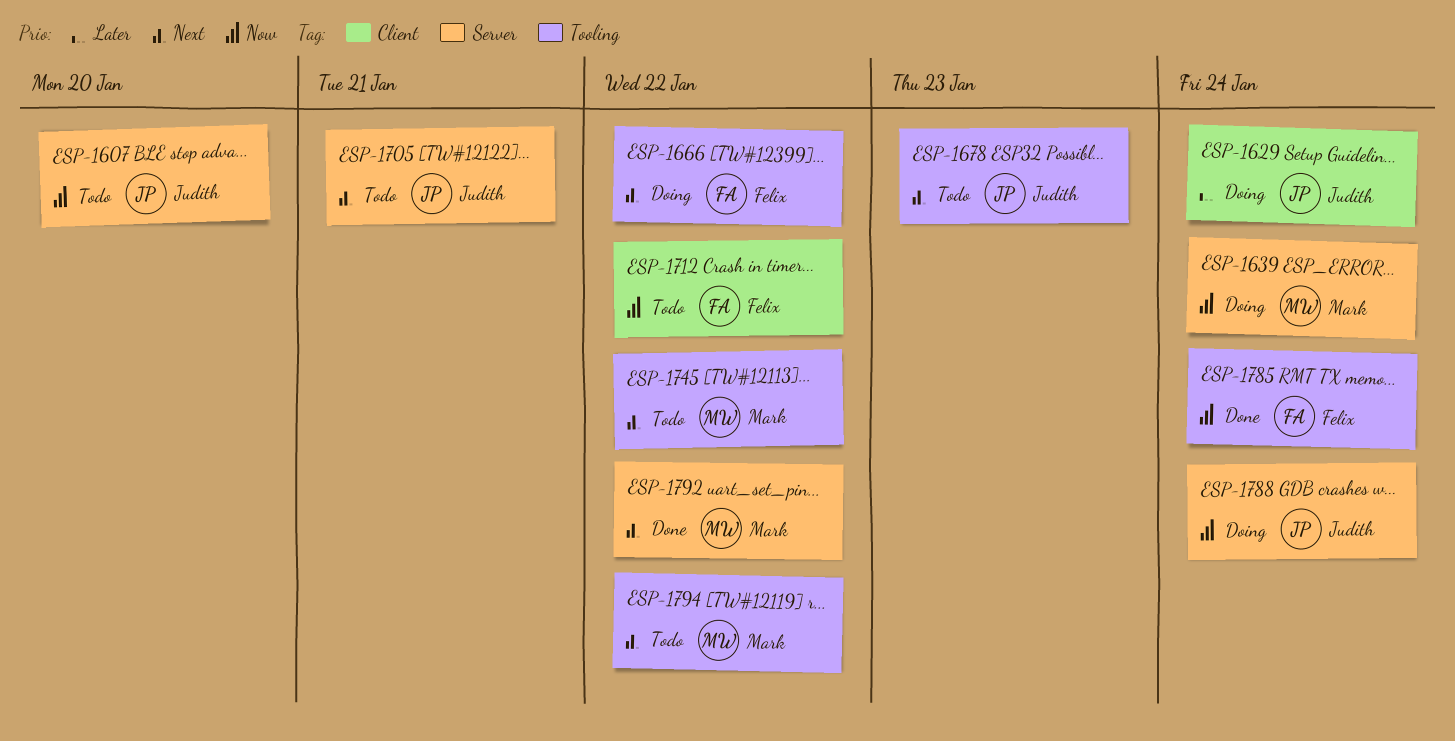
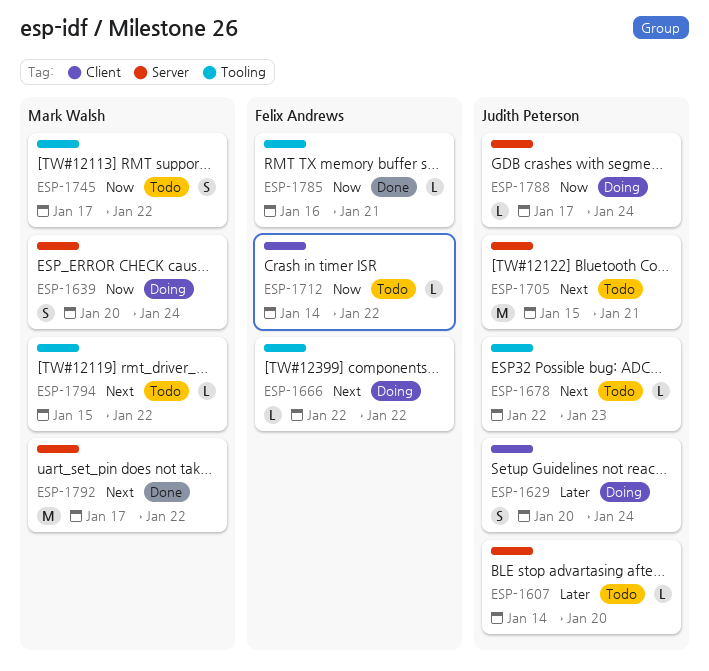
ESP-1607, priority: Now -> Later
ESP-1745, priority: Next -> Now
ESP-1785, due: Jan 24 -> Jan 21

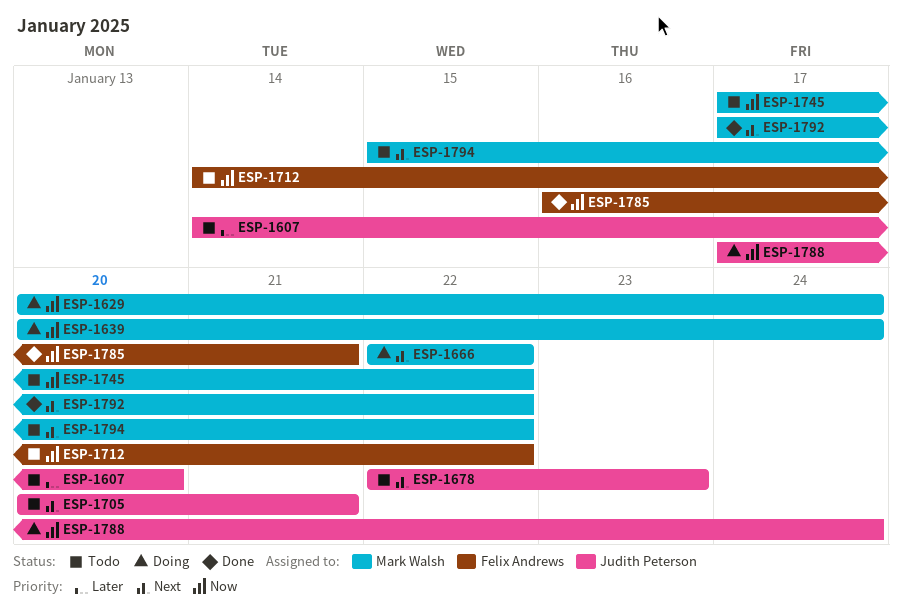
ESP-1629, owner: Judith Peterson -> Mark Walsh
ESP-1629, priority: Later -> Now
ESP-1666, owner: Felix Andrews -> Mark Walsh
ESP-1705, start: Jan 15 -> Jan 20

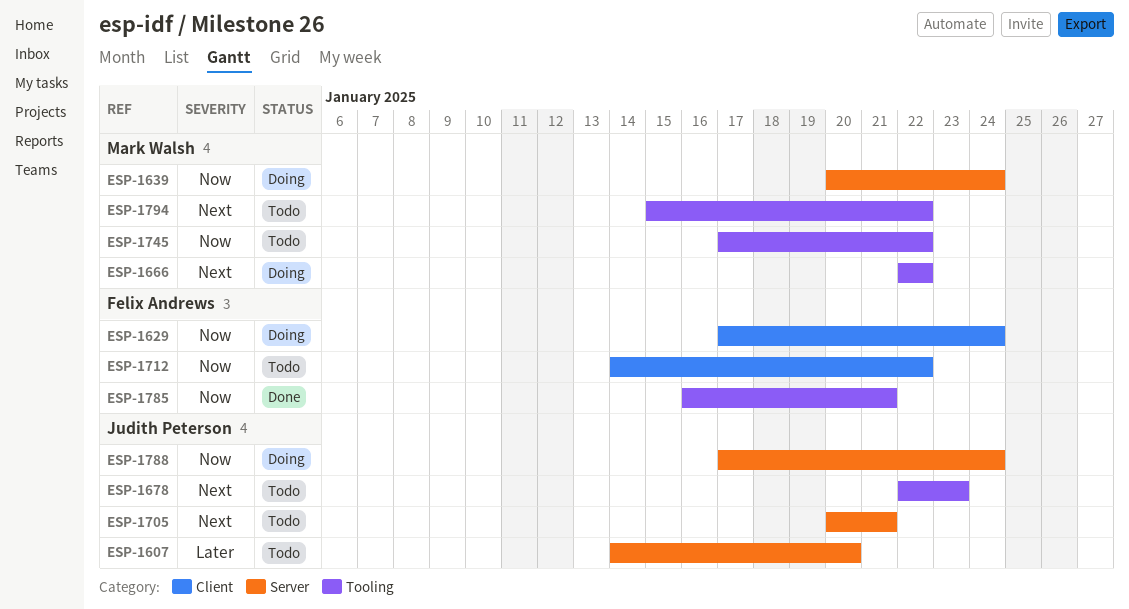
ESP-1629, owner: Mark Walsh -> Felix Andrews
ESP-1629, start: Jan 20 -> Jan 17
ESP-1792: present -> none

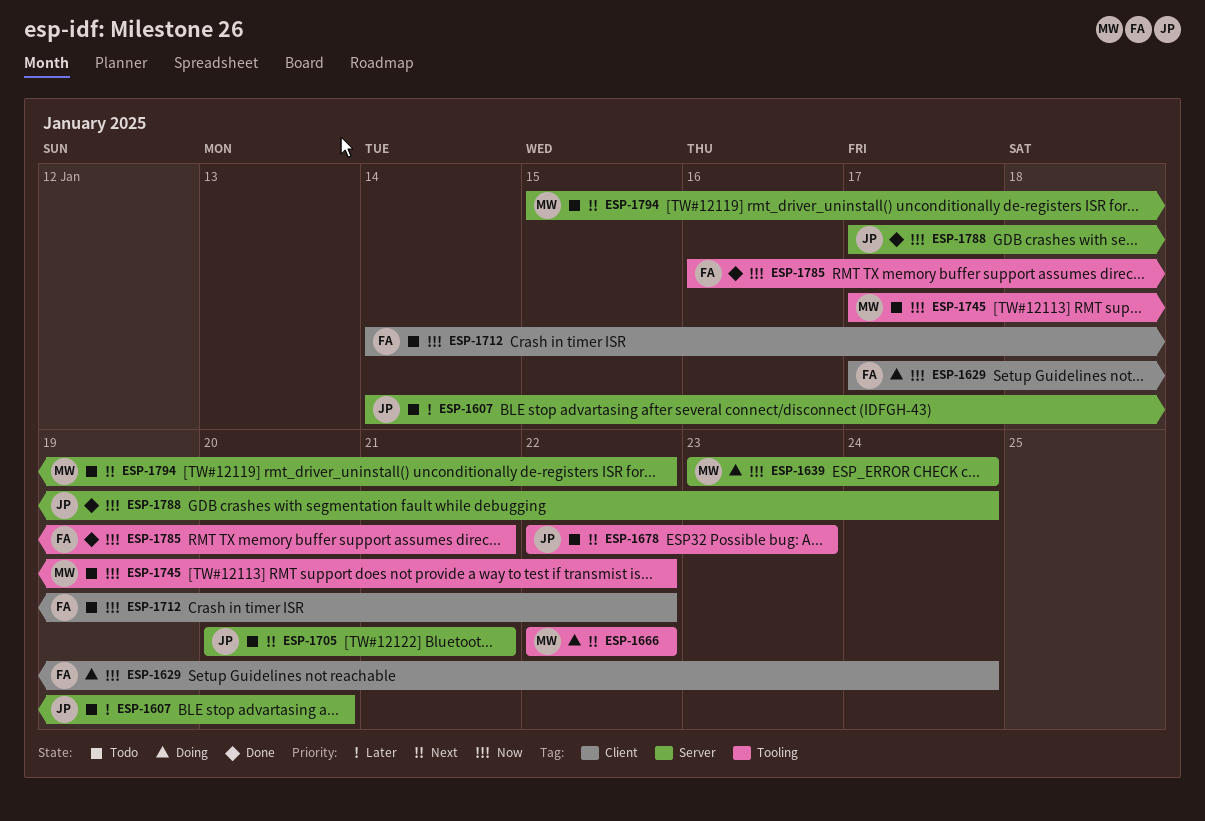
ESP-1639, start: Jan 20 -> Jan 23
ESP-1788, status: Doing -> Done
ESP-1794, label: Tooling -> Server

